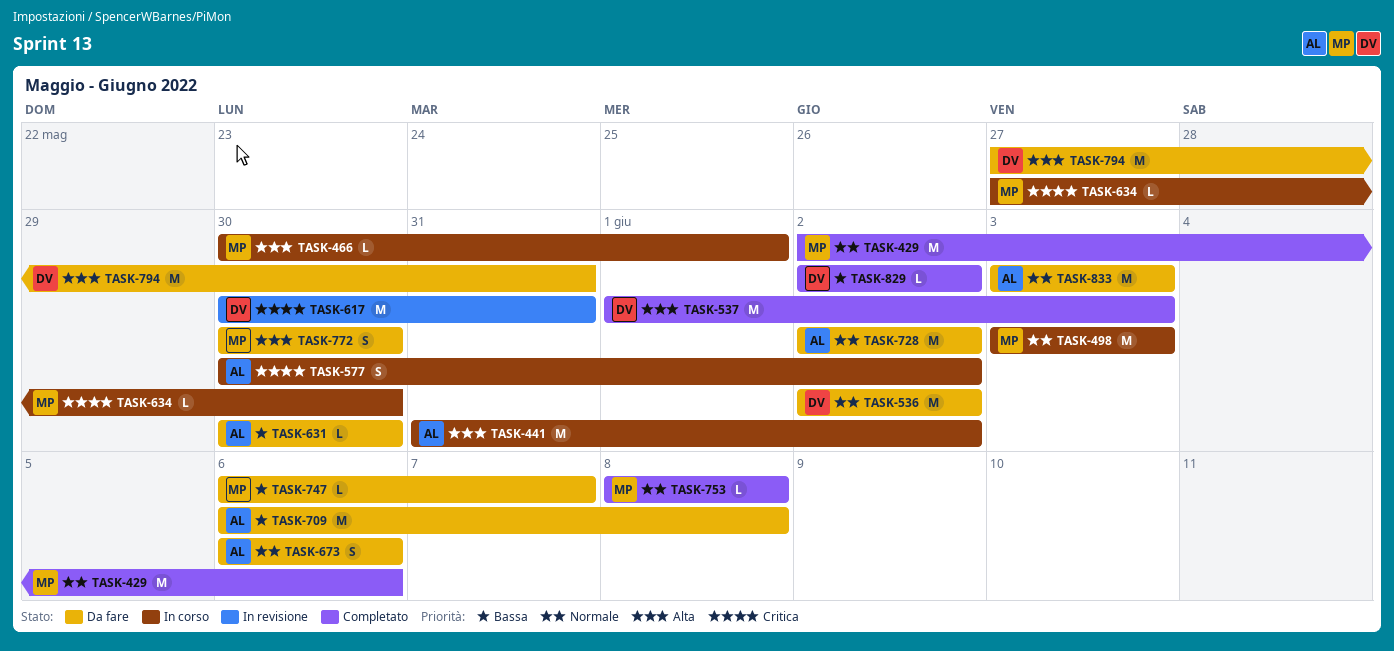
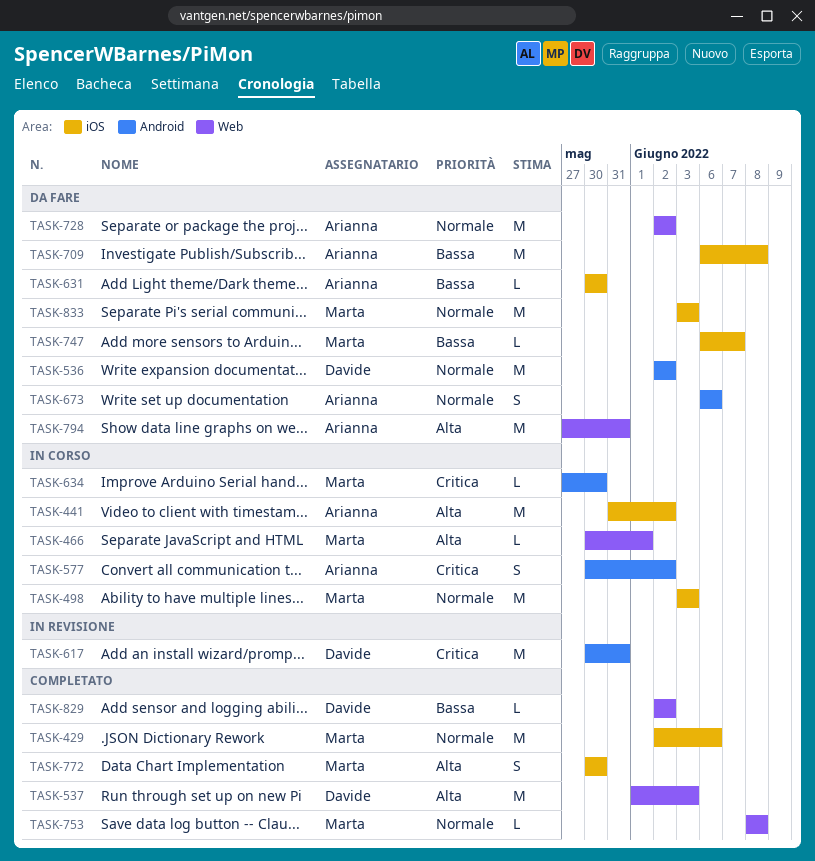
TASK-772, status: Da fare -> Completato
TASK-794, owner: Davide -> Arianna
TASK-833, owner: Arianna -> Marta

